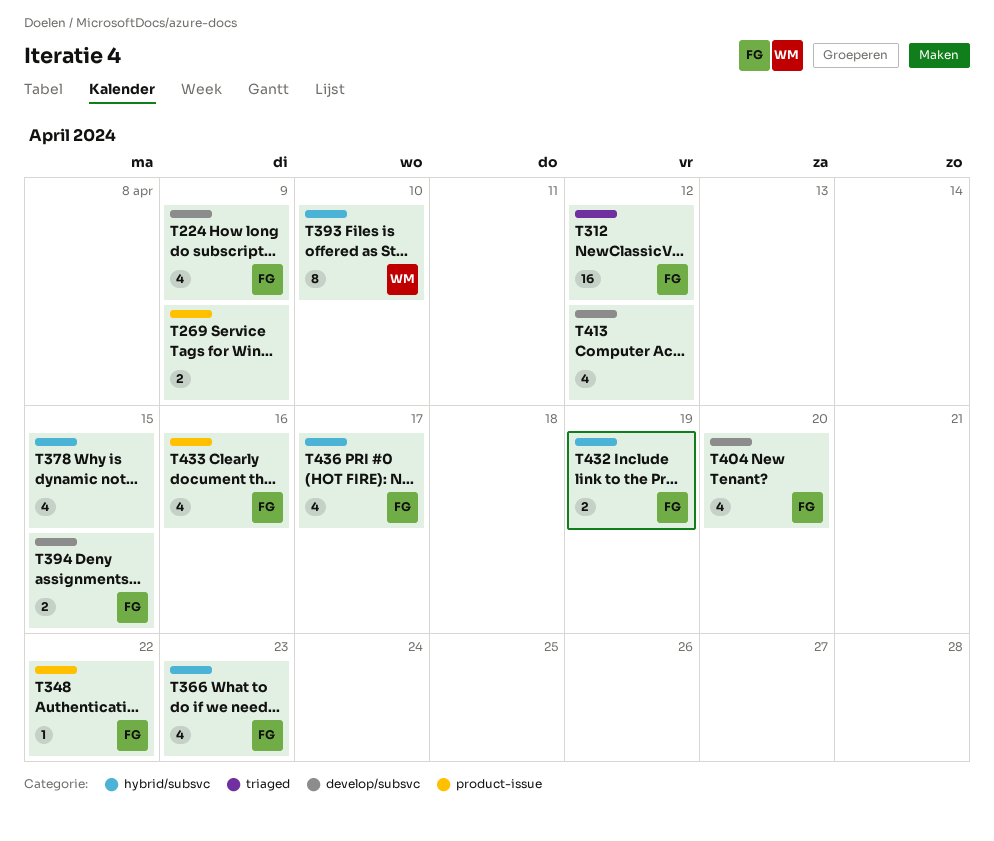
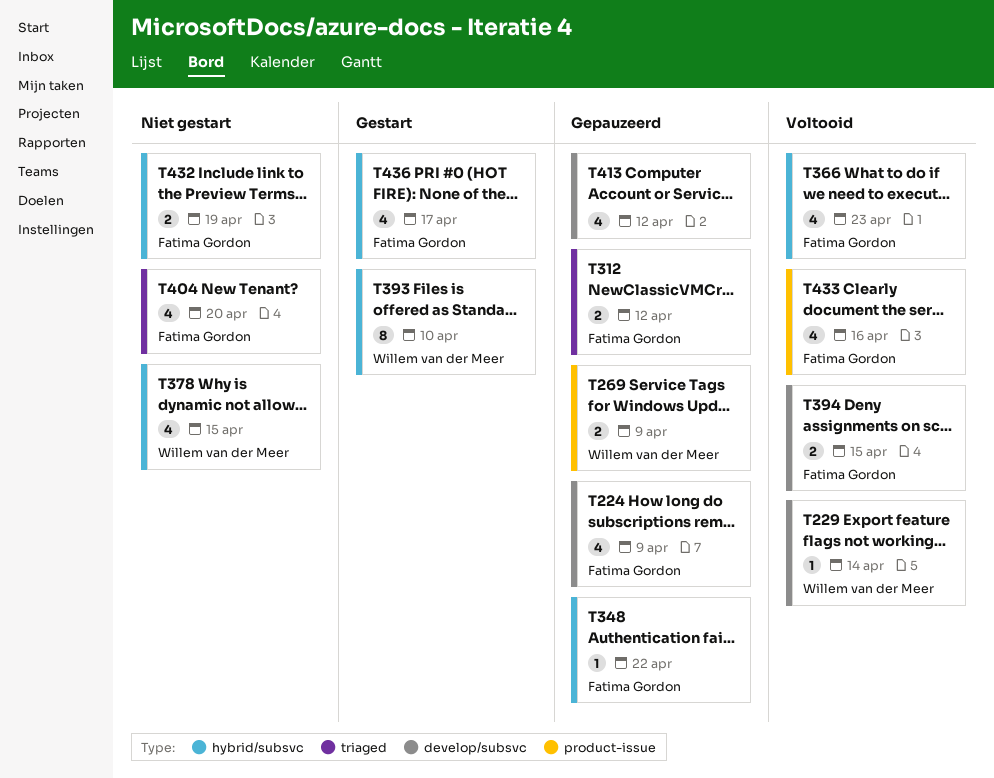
T229: none -> present
T269, owner: none -> Willem van der Meer
T312, estimate: 16 -> 2
T348, label: product-issue -> hybrid/subsvc
T378, owner: none -> Willem van der Meer
T404, label: develop/subsvc -> triaged

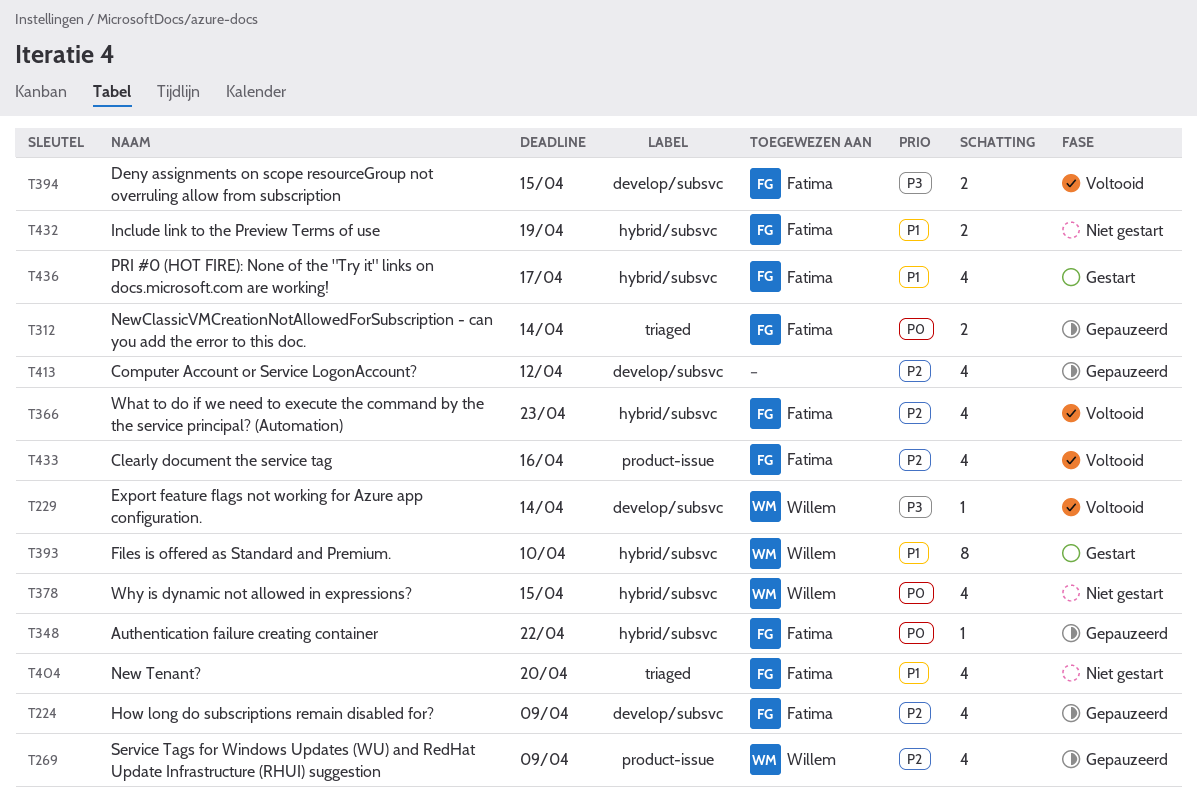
T269, estimate: 2 -> 4
T312, due: Apr 12 -> Apr 14

